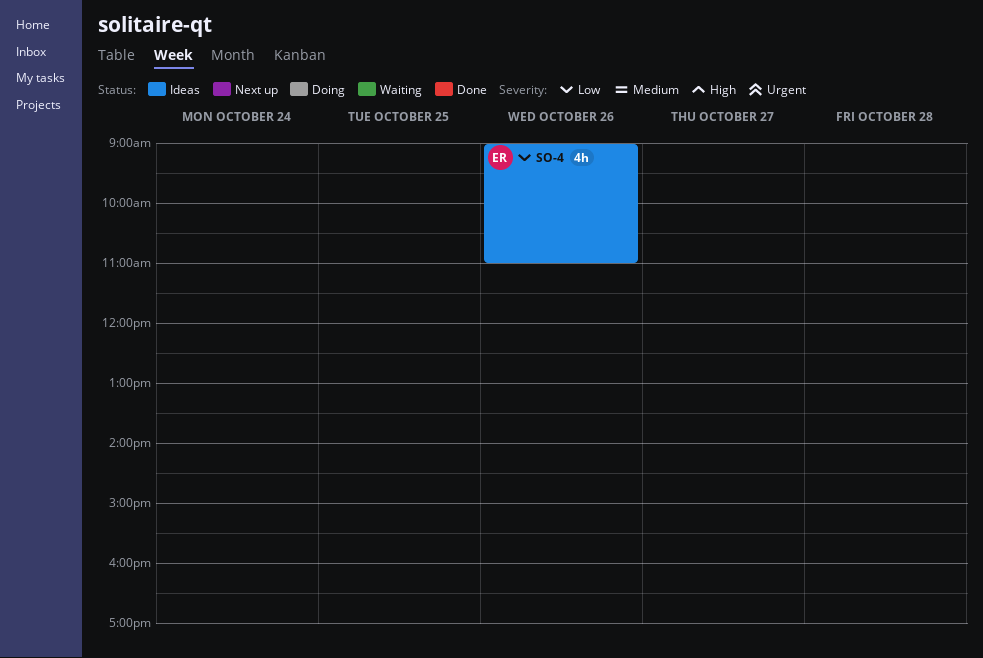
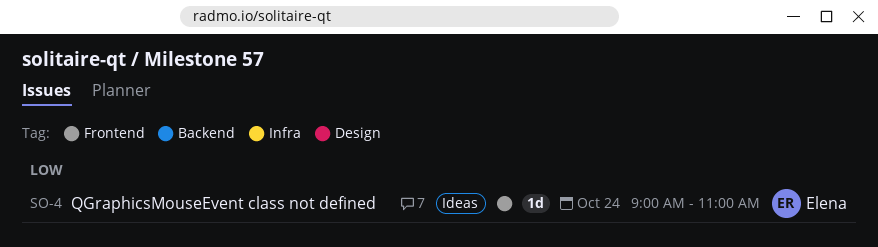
SO-4, estimate: 4h -> 1d
SO-4, day: Oct 26 -> Oct 24

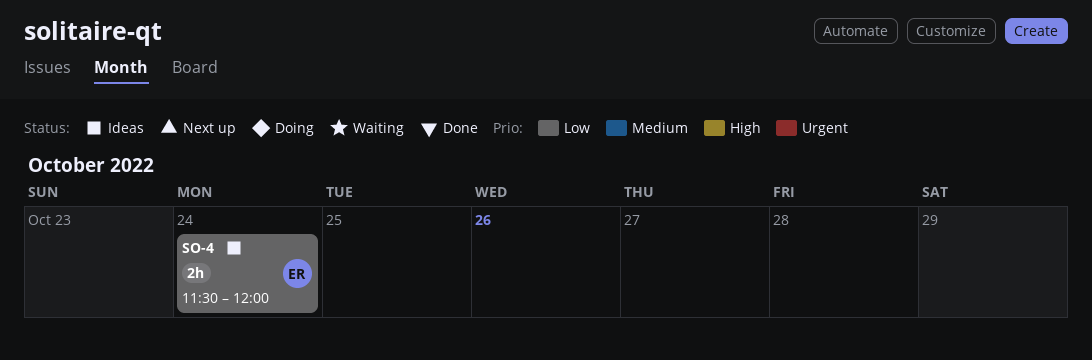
SO-4, estimate: 1d -> 2h
SO-4, begins: 09:00 -> 11:30
SO-4, ends: 11:00 -> 12:00

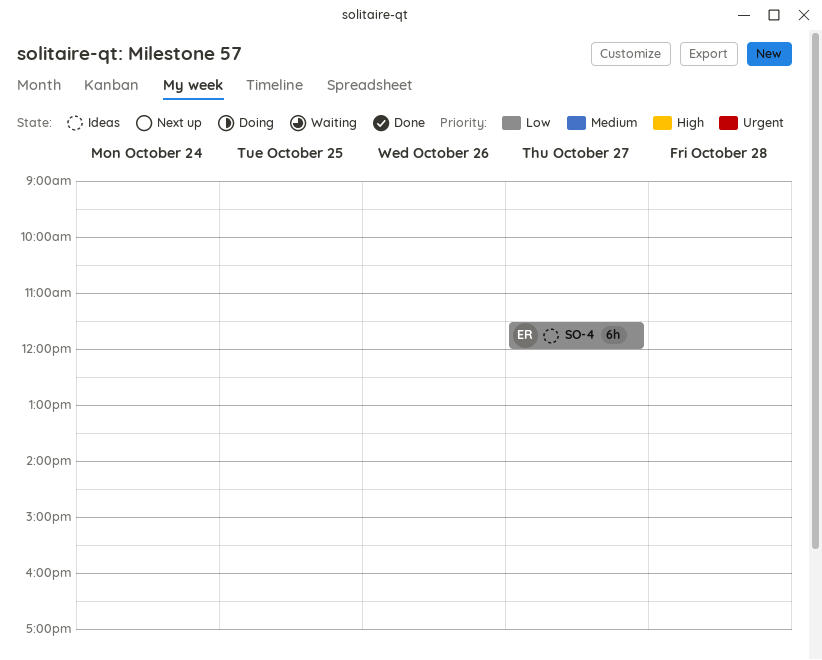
SO-4, estimate: 2h -> 6h
SO-4, day: Oct 24 -> Oct 27

